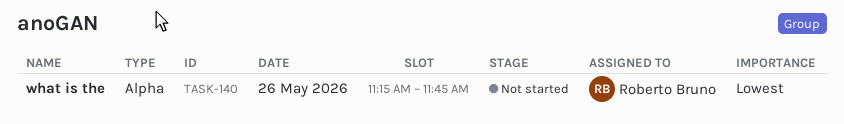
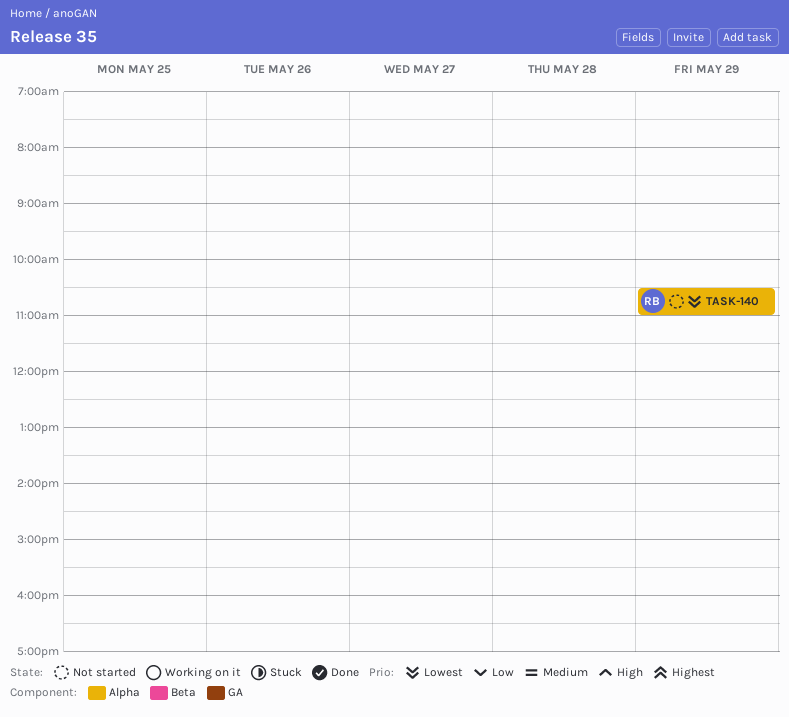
TASK-140, day: May 26 -> May 29
TASK-140, begins: 11:15 -> 10:30
TASK-140, ends: 11:45 -> 11:00

